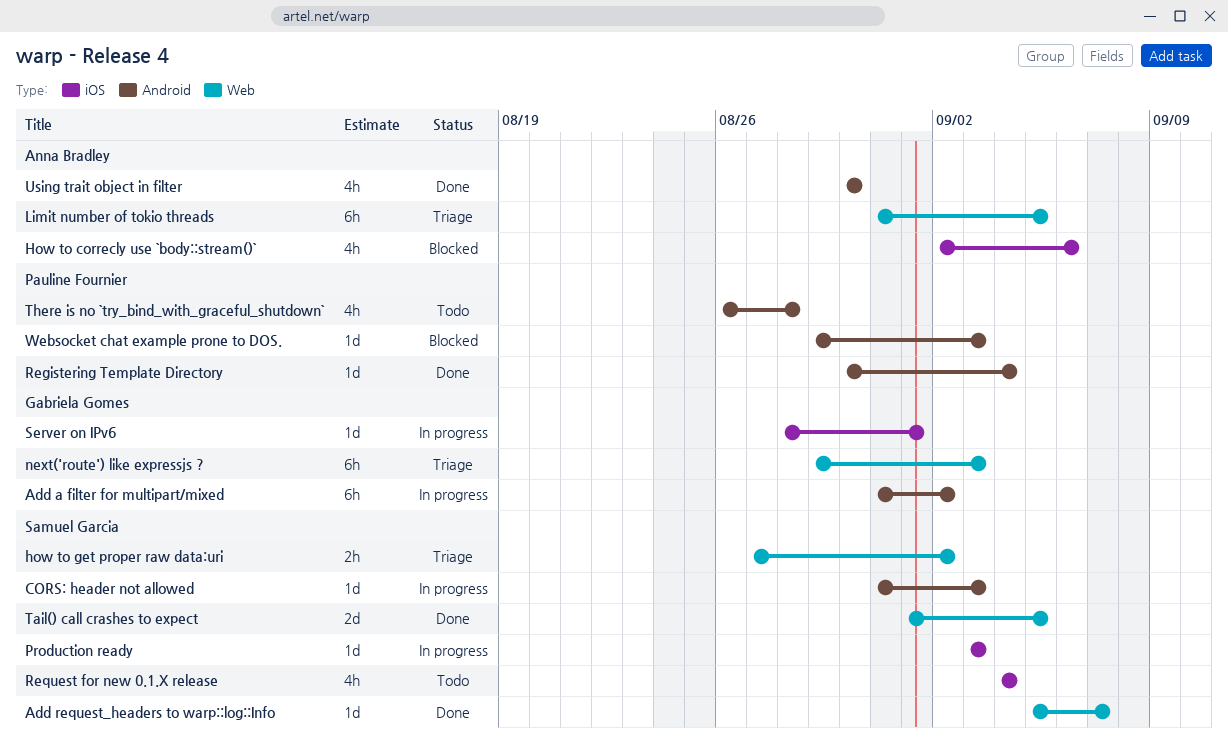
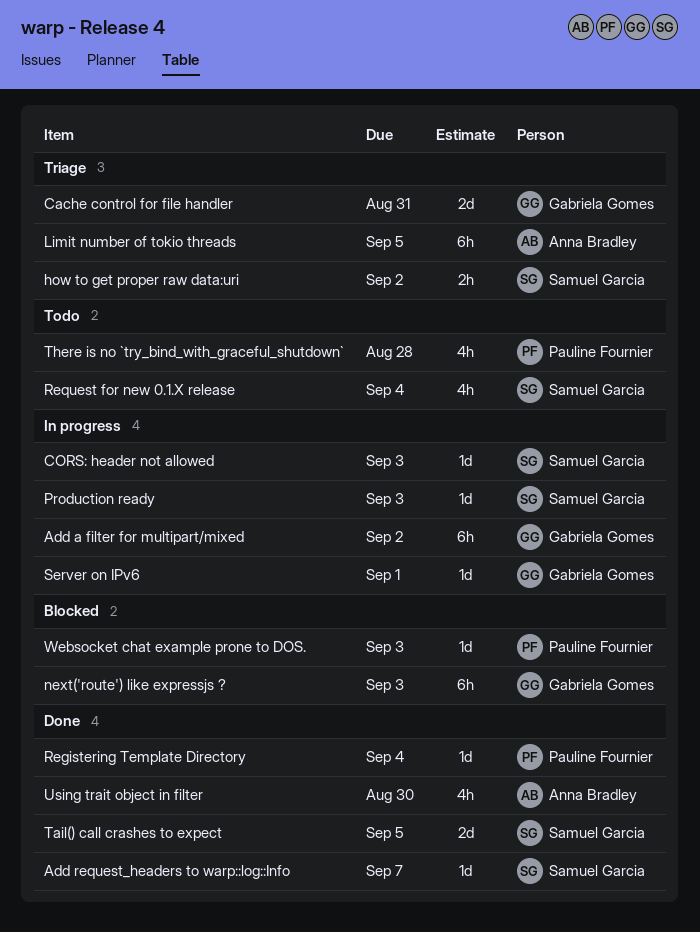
Cache control for file handler: none -> present
How to correcly use `body::stream()`: present -> none
next('route') like expressjs ?, status: Triage -> Blocked

